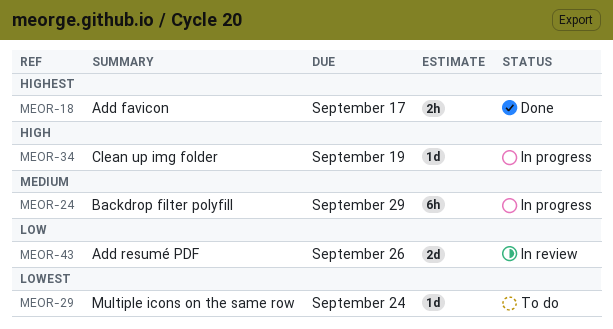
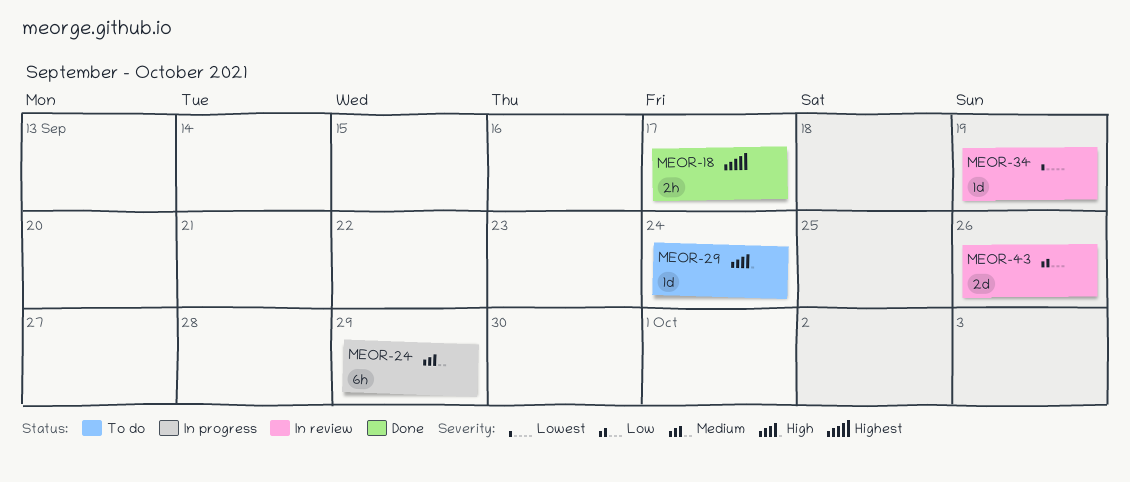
MEOR-29, priority: Lowest -> High
MEOR-34, status: In progress -> In review
MEOR-34, priority: High -> Lowest

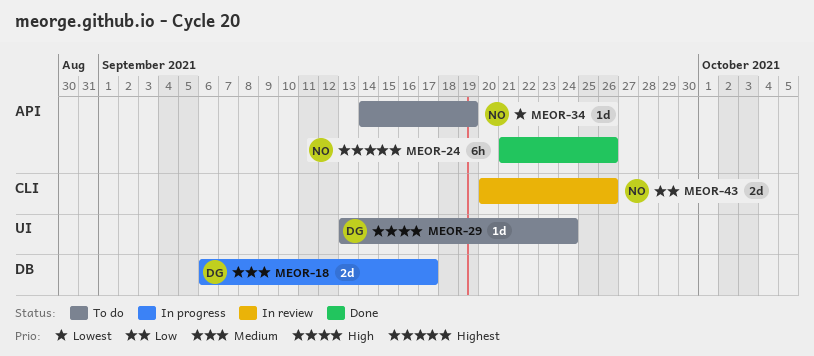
MEOR-18, status: Done -> In progress
MEOR-18, priority: Highest -> Medium
MEOR-18, estimate: 2h -> 2d
MEOR-24, status: In progress -> Done
MEOR-24, priority: Medium -> Highest
MEOR-24, due: Sep 29 -> Sep 26
MEOR-34, status: In review -> To do

